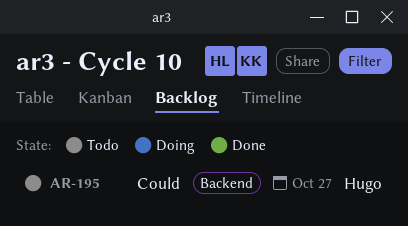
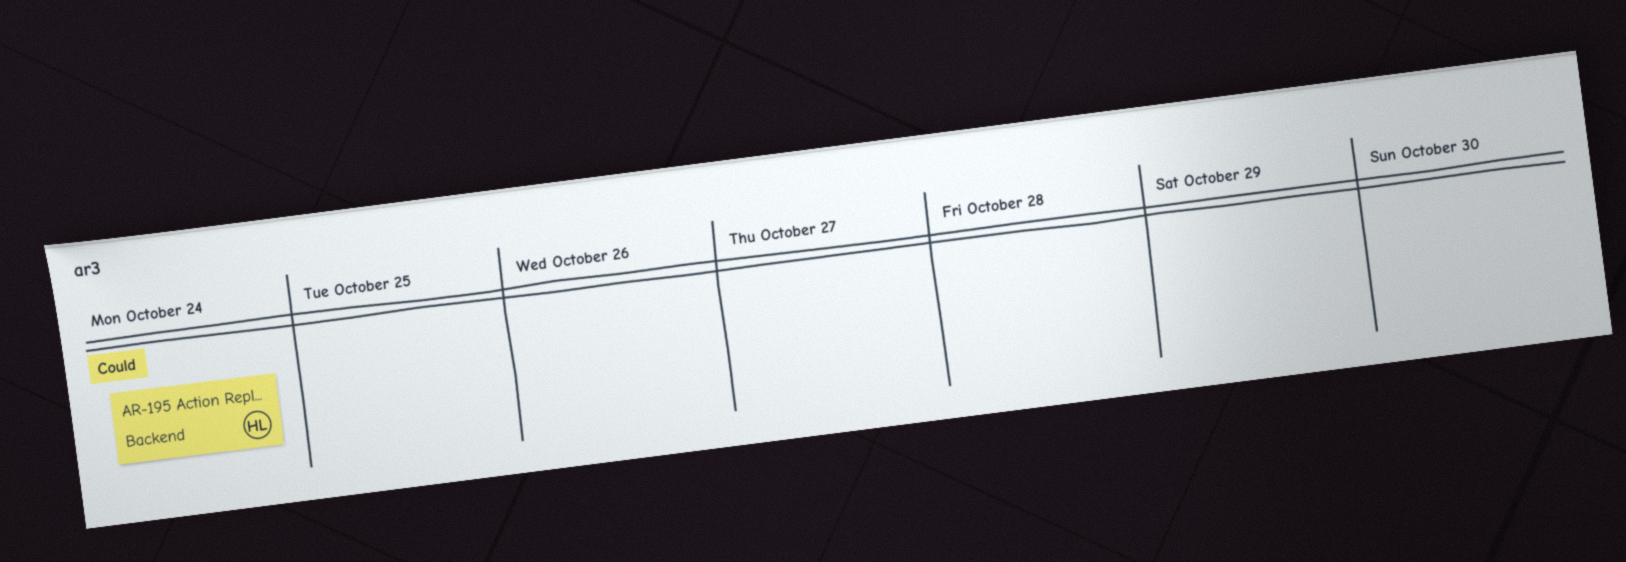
AR-195, due: Oct 27 -> Oct 24

